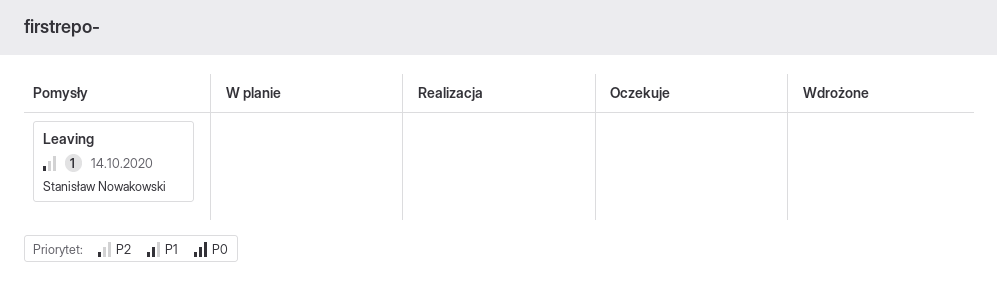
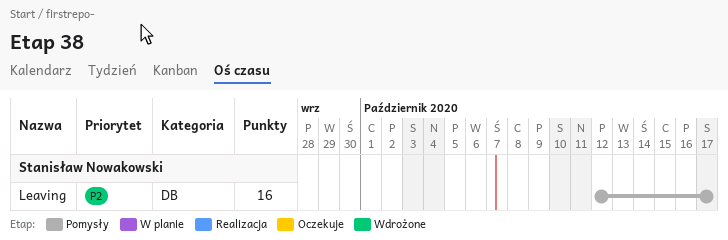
Leaving, estimate: 1 -> 16
Leaving, due: Oct 14 -> Oct 17

